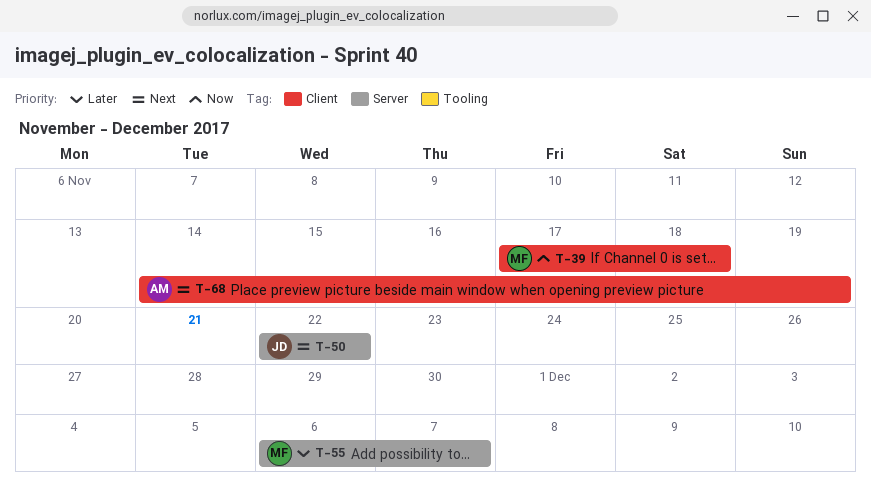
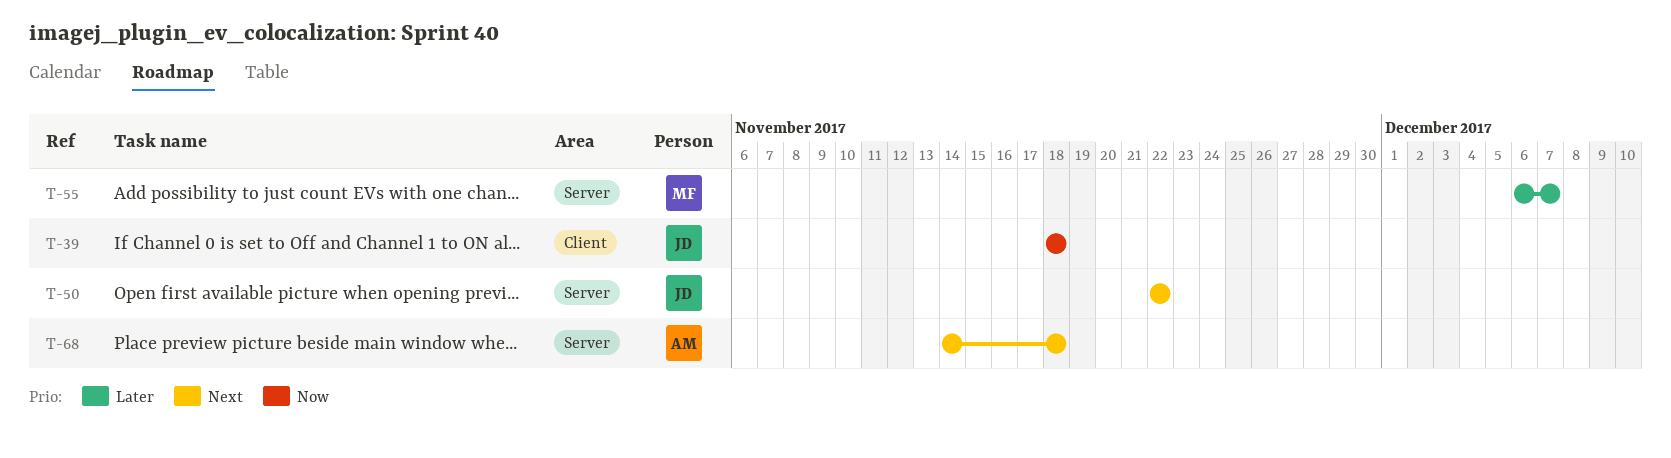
T-39, owner: MF -> JD
T-39, start: Nov 17 -> Nov 18
T-68, label: Client -> Server
T-68, due: Nov 19 -> Nov 18

